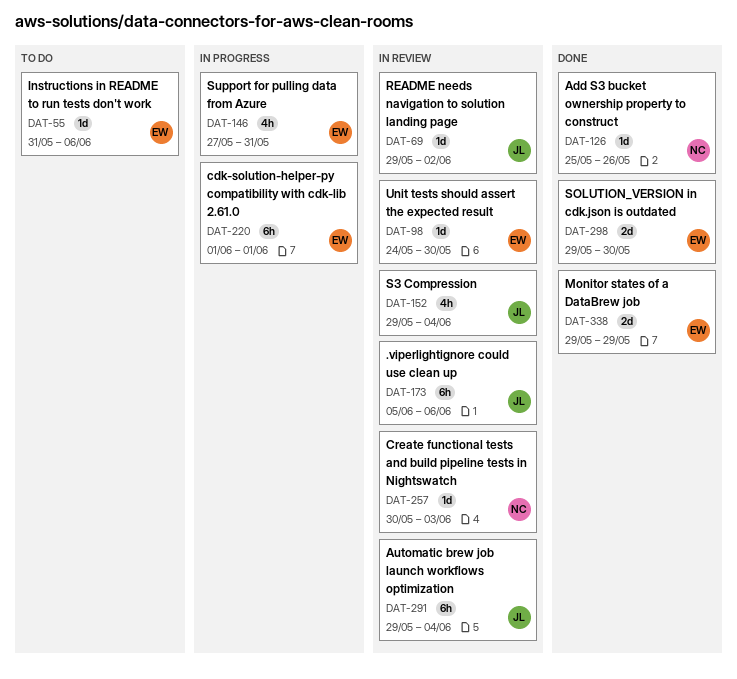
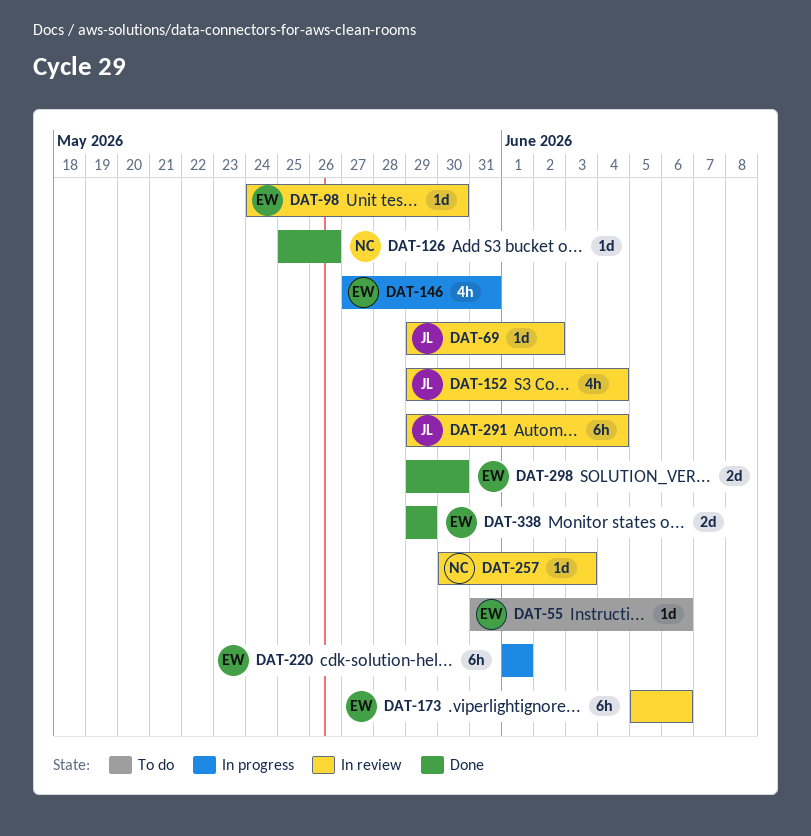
DAT-173, owner: JL -> EW

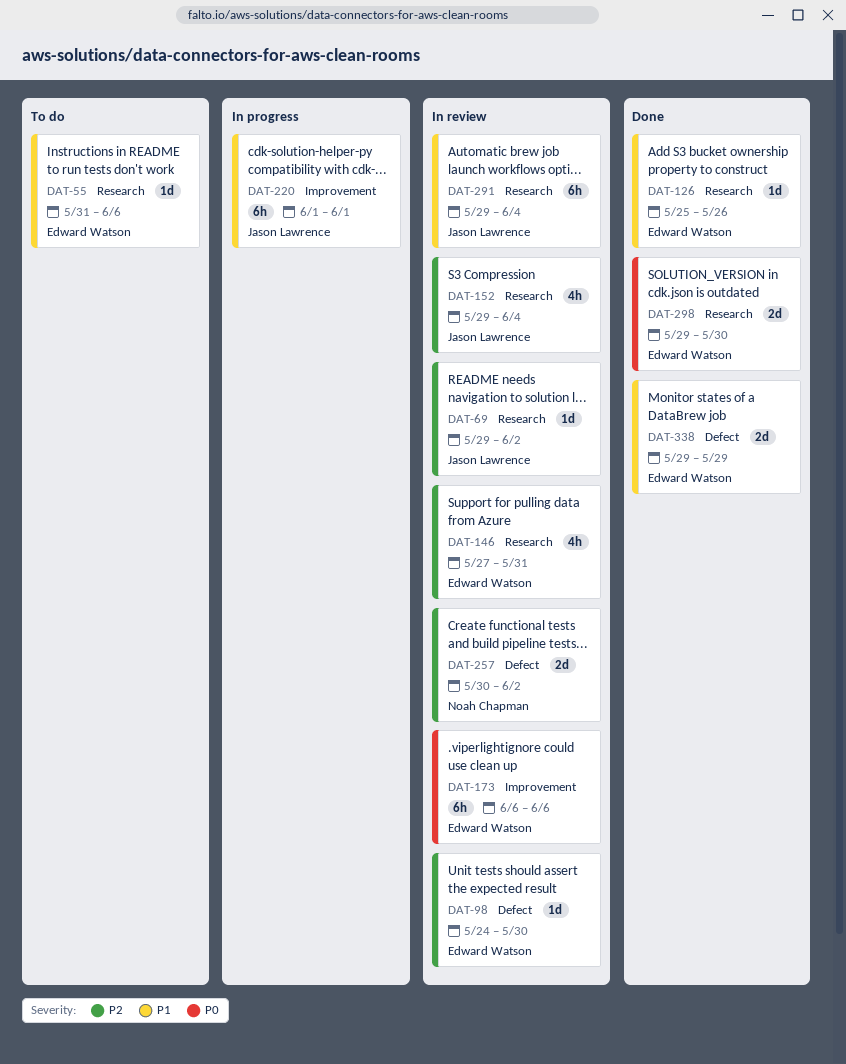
DAT-126, owner: Noah Chapman -> Edward Watson
DAT-146, status: In progress -> In review
DAT-173, start: Jun 5 -> Jun 6
DAT-220, owner: Edward Watson -> Jason Lawrence
DAT-257, estimate: 1d -> 2d
DAT-257, due: Jun 3 -> Jun 2

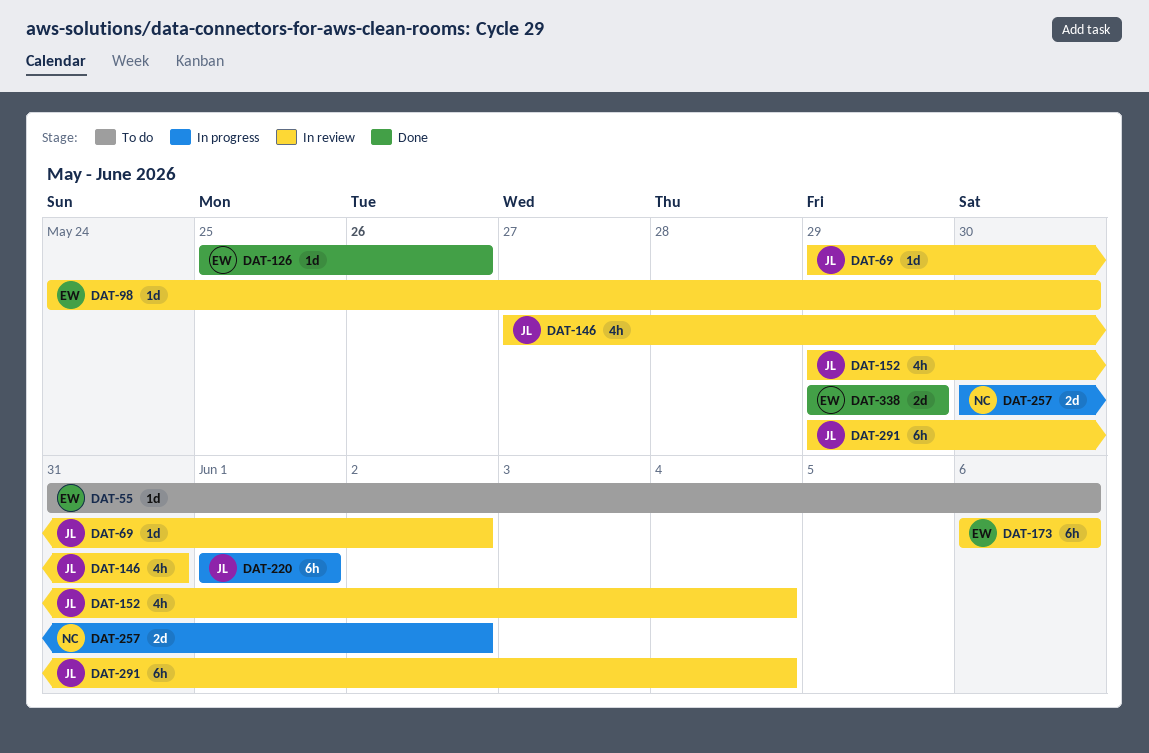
DAT-146, owner: Edward Watson -> Jason Lawrence
DAT-257, status: In review -> In progress
DAT-298: present -> none

